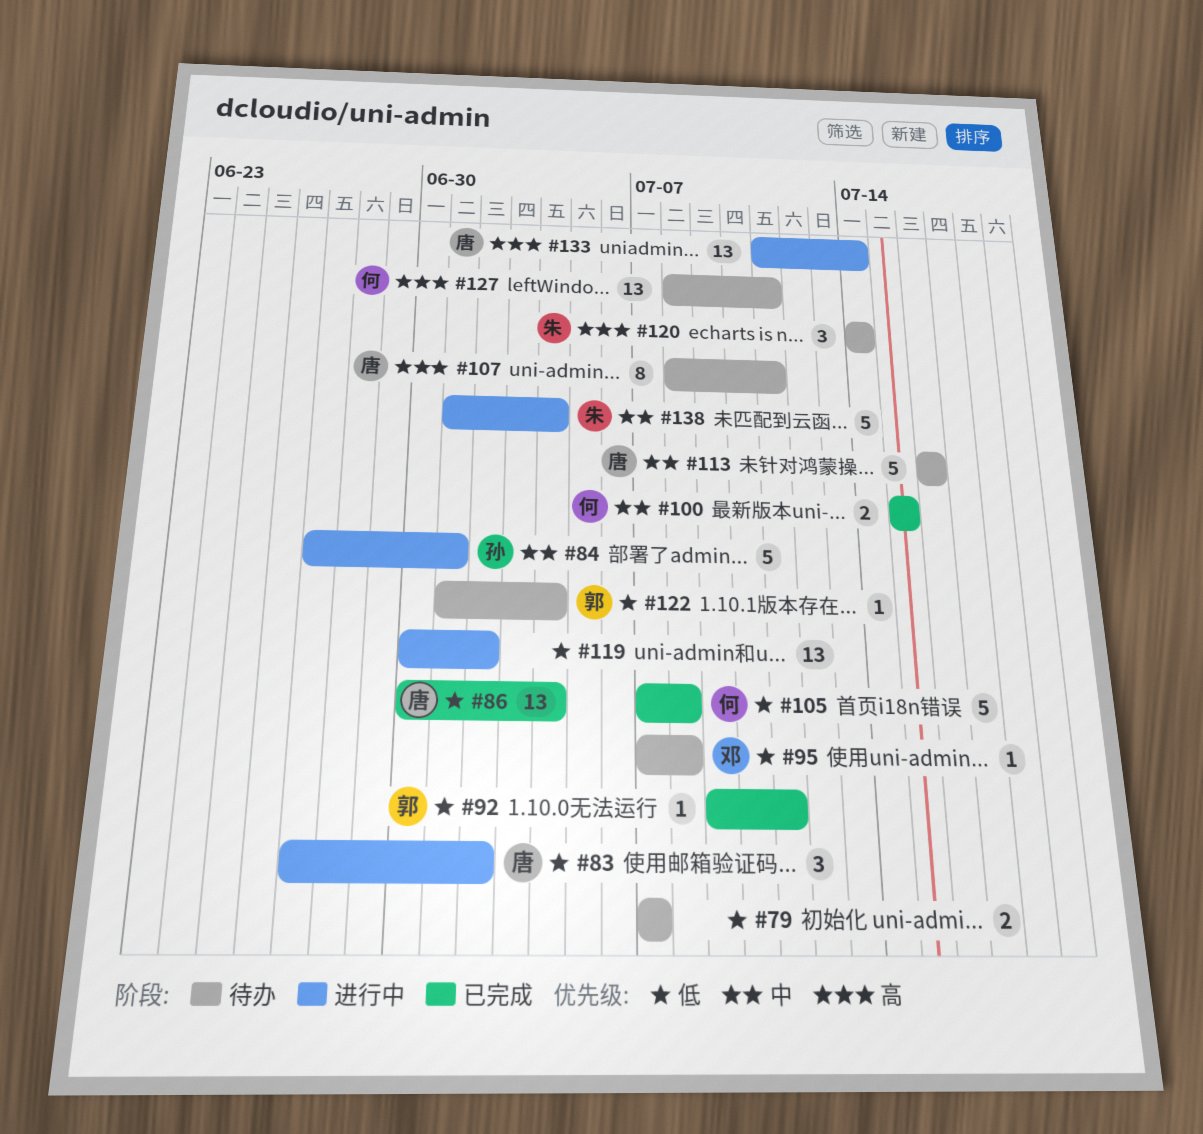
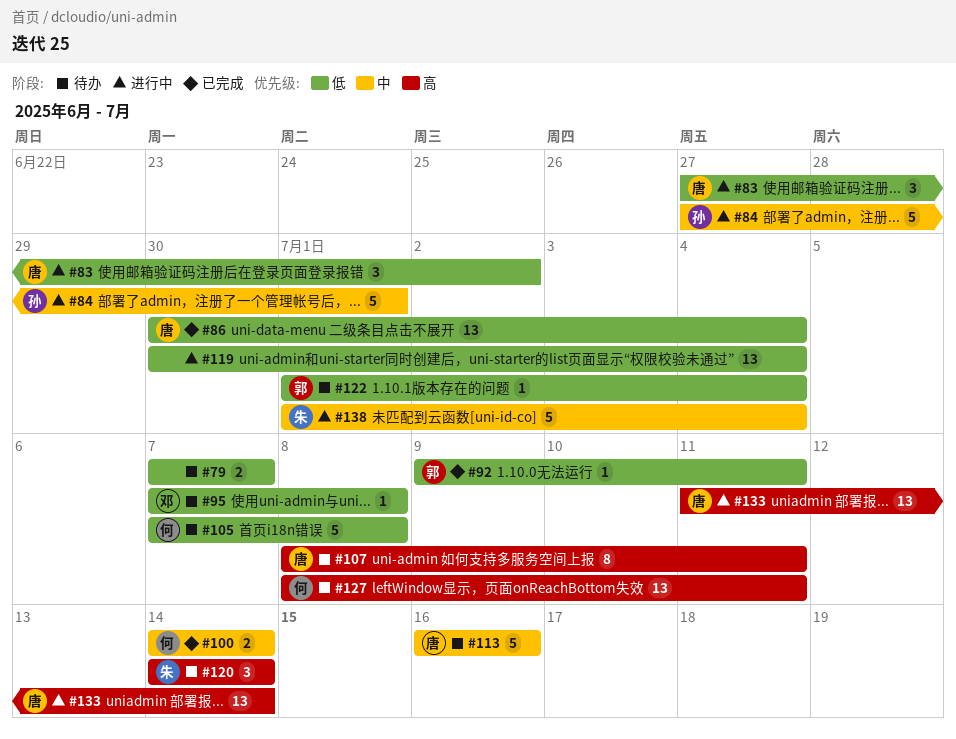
#100, start: Jul 15 -> Jul 14
#100, due: Jul 15 -> Jul 14
#105, status: 已完成 -> 待办
#119, due: Jul 2 -> Jul 4

